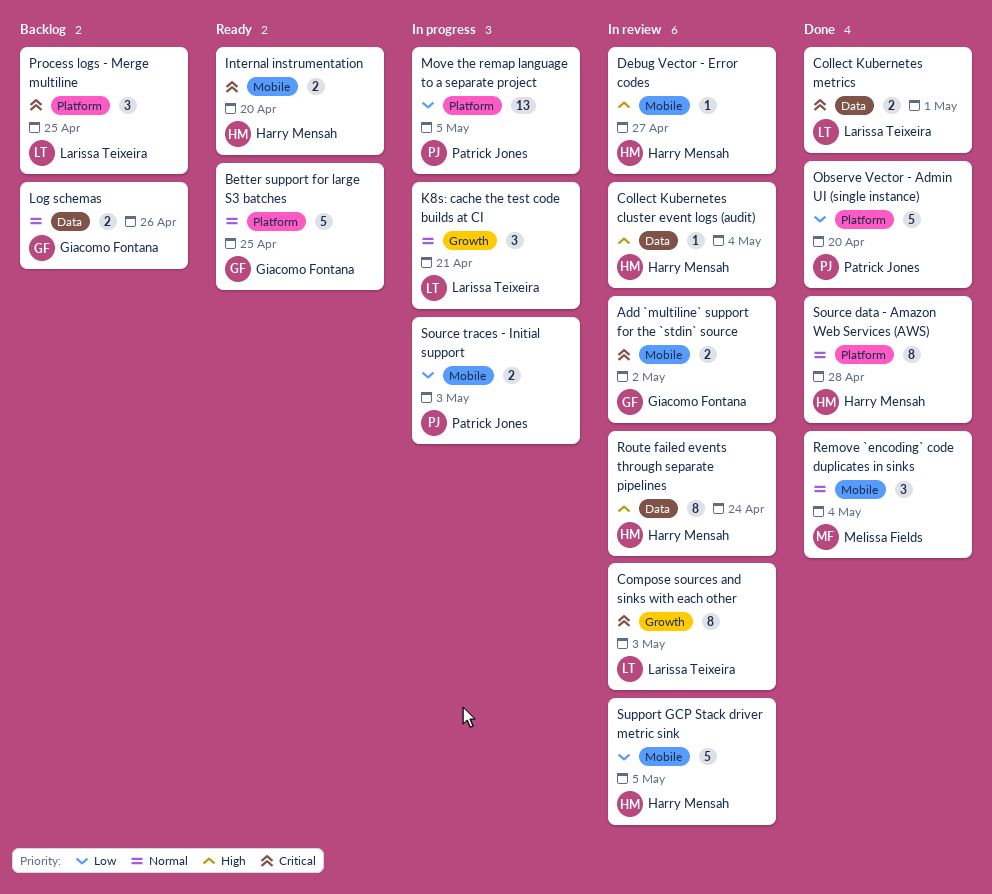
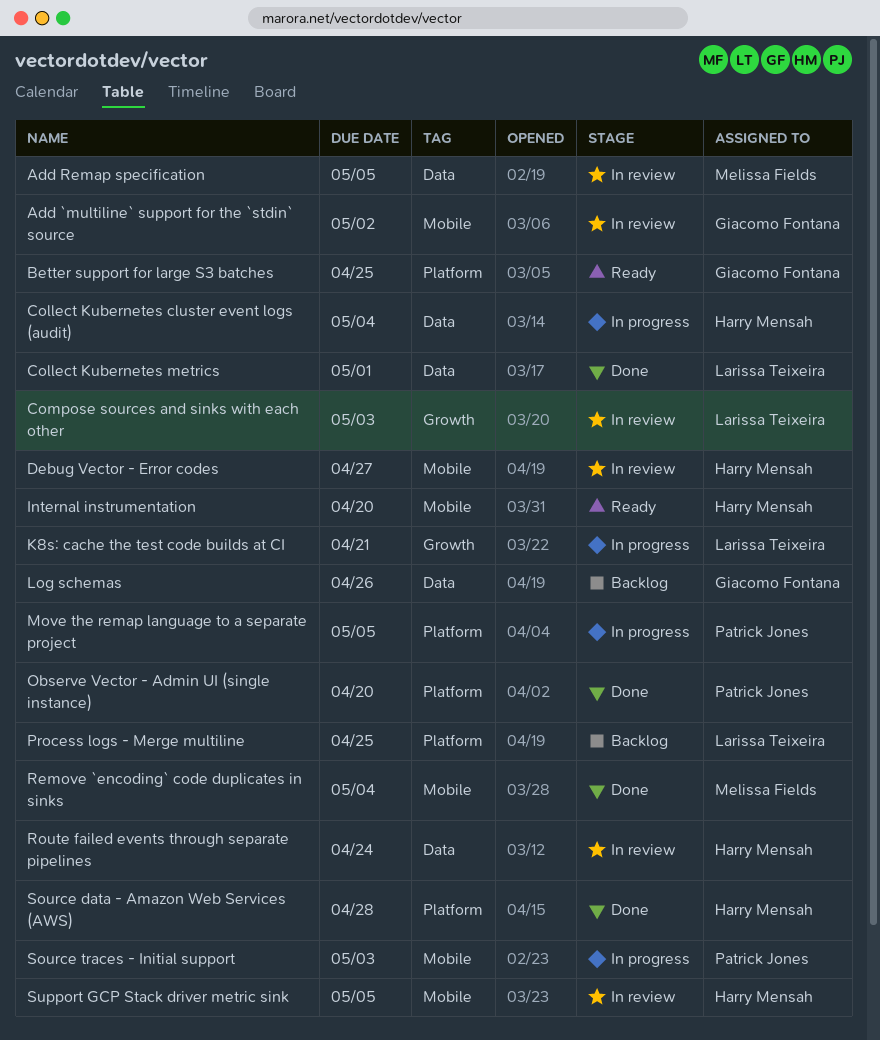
Add Remap specification: none -> present
Collect Kubernetes cluster event logs (audit), status: In review -> In progress

